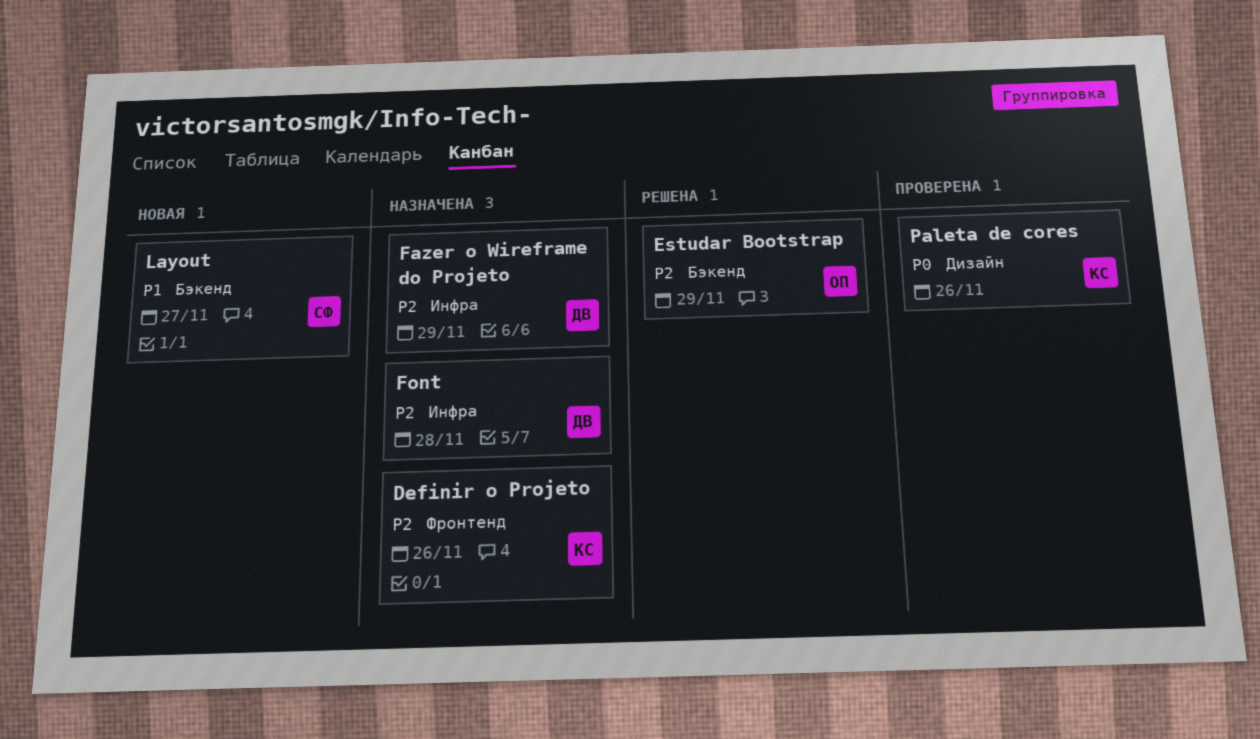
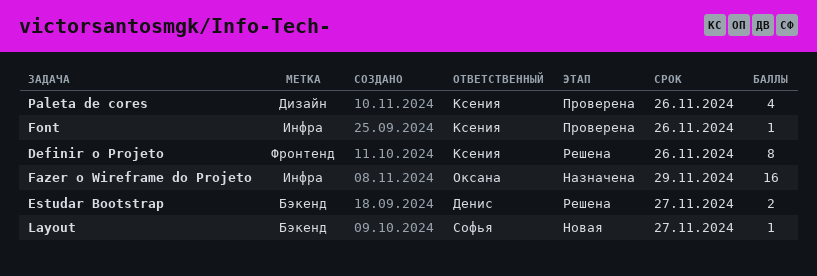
Definir o Projeto, status: Назначена -> Решена
Estudar Bootstrap, owner: Оксана -> Денис
Estudar Bootstrap, due: Nov 29 -> Nov 27
Fazer o Wireframe do Projeto, owner: Денис -> Оксана
Font, status: Назначена -> Проверена
Font, owner: Денис -> Ксения
Font, due: Nov 28 -> Nov 26

